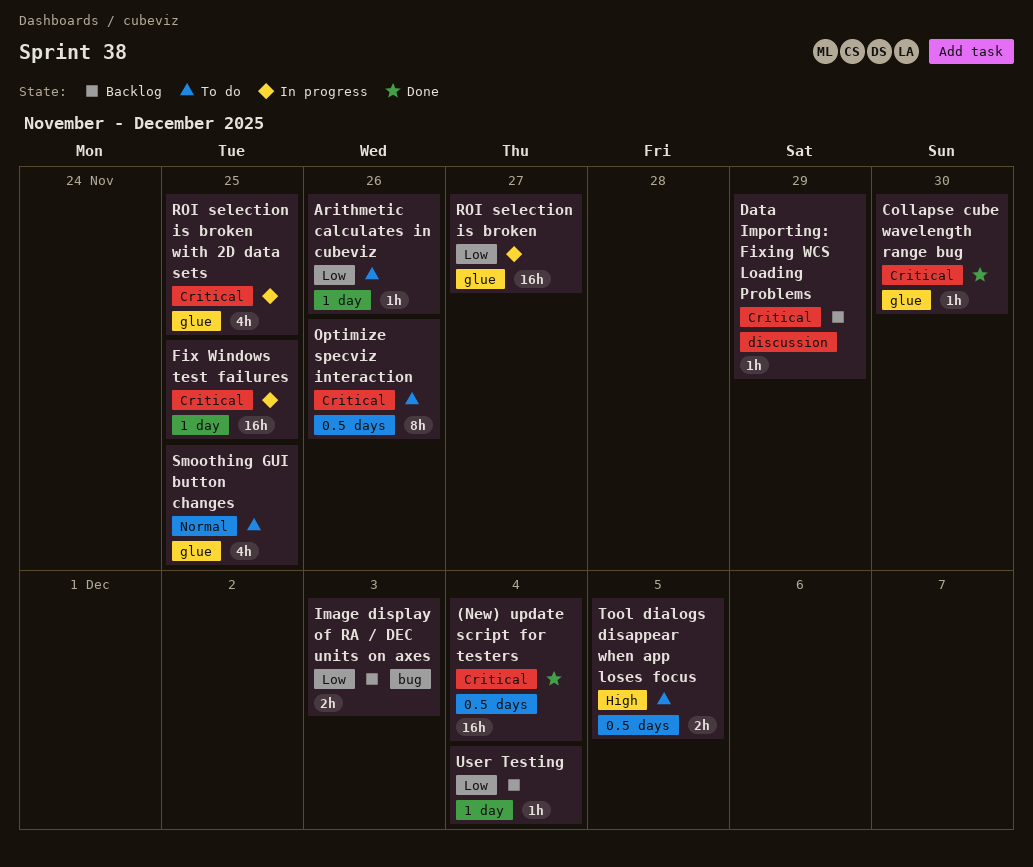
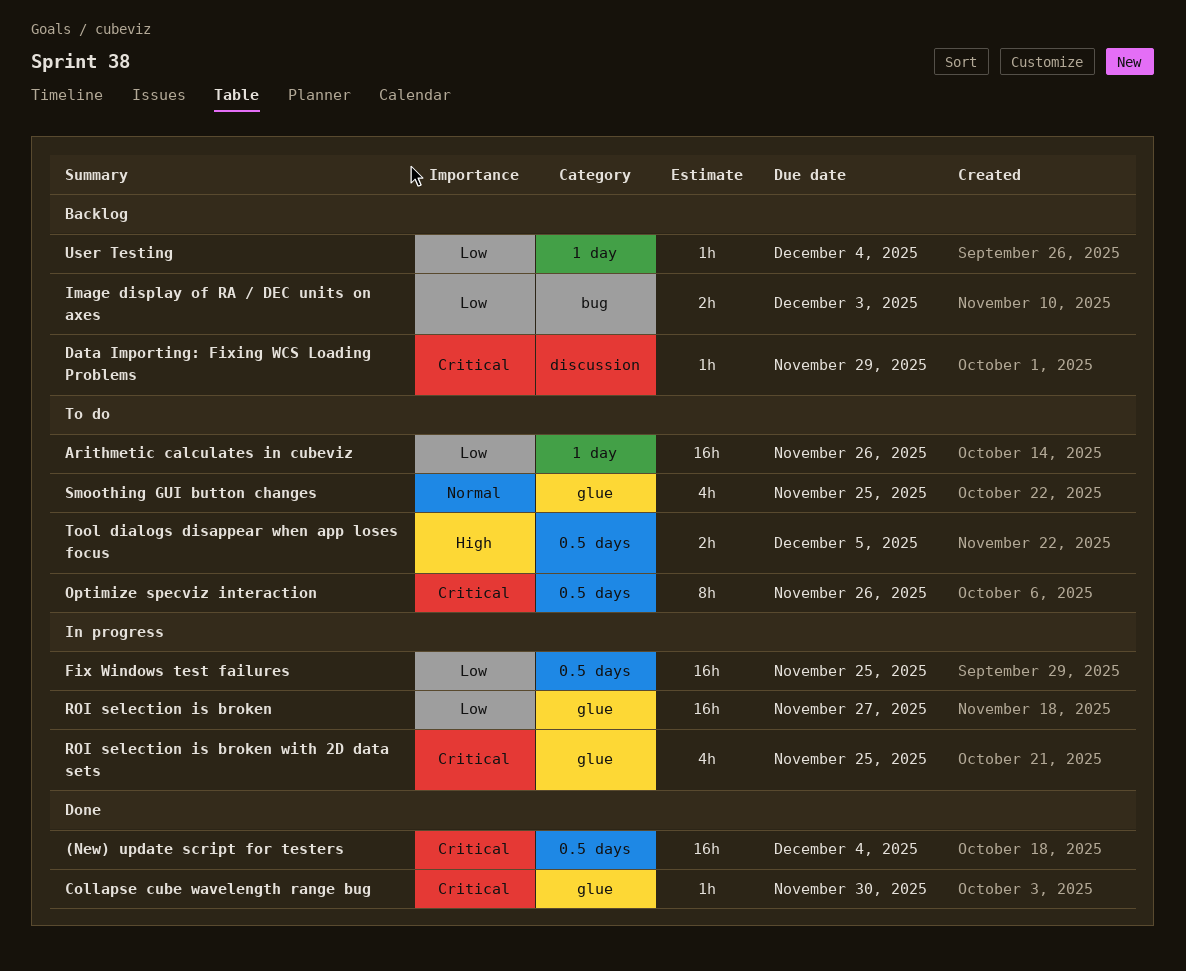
Arithmetic calculates in cubeviz, estimate: 1h -> 16h
Fix Windows test failures, priority: Critical -> Low
Fix Windows test failures, label: 1 day -> 0.5 days

